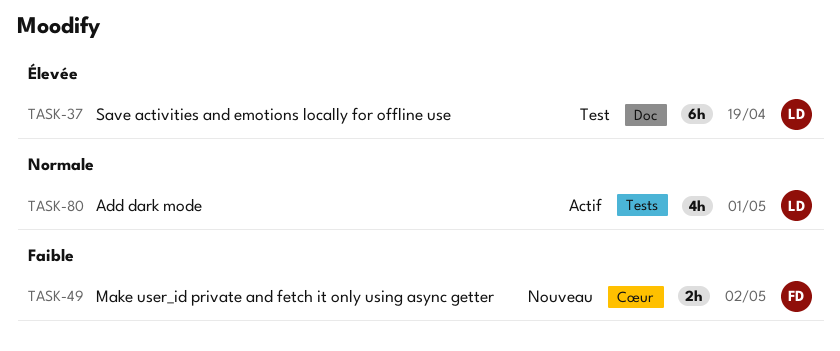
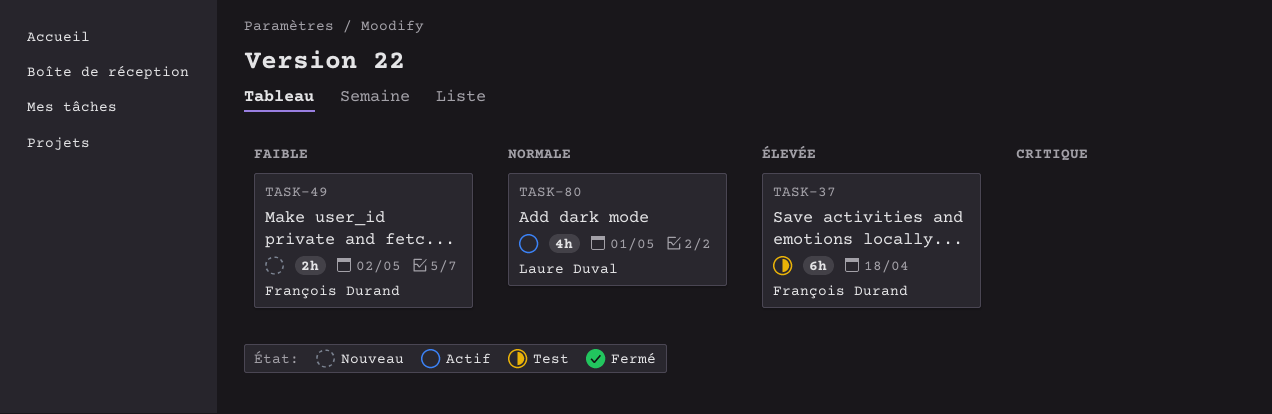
TASK-37, owner: Laure Duval -> François Durand
TASK-37, due: Apr 19 -> Apr 18

